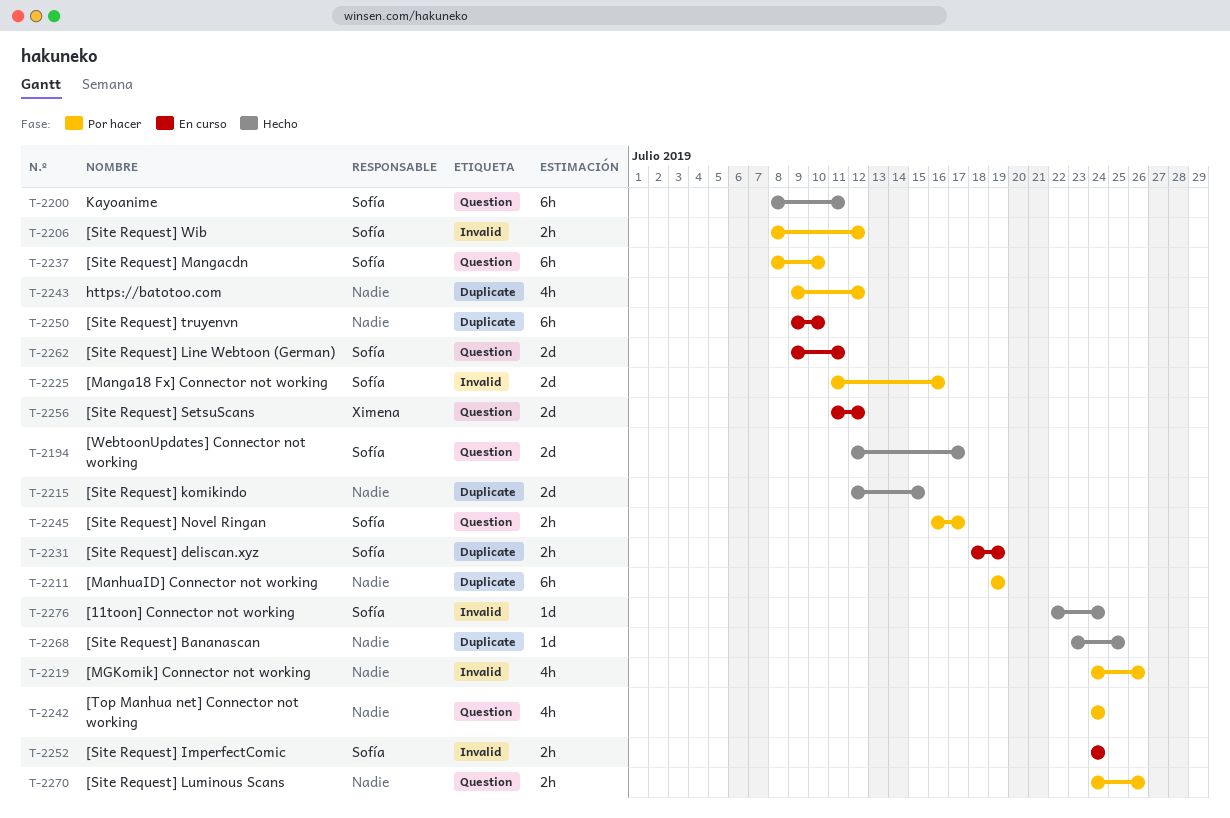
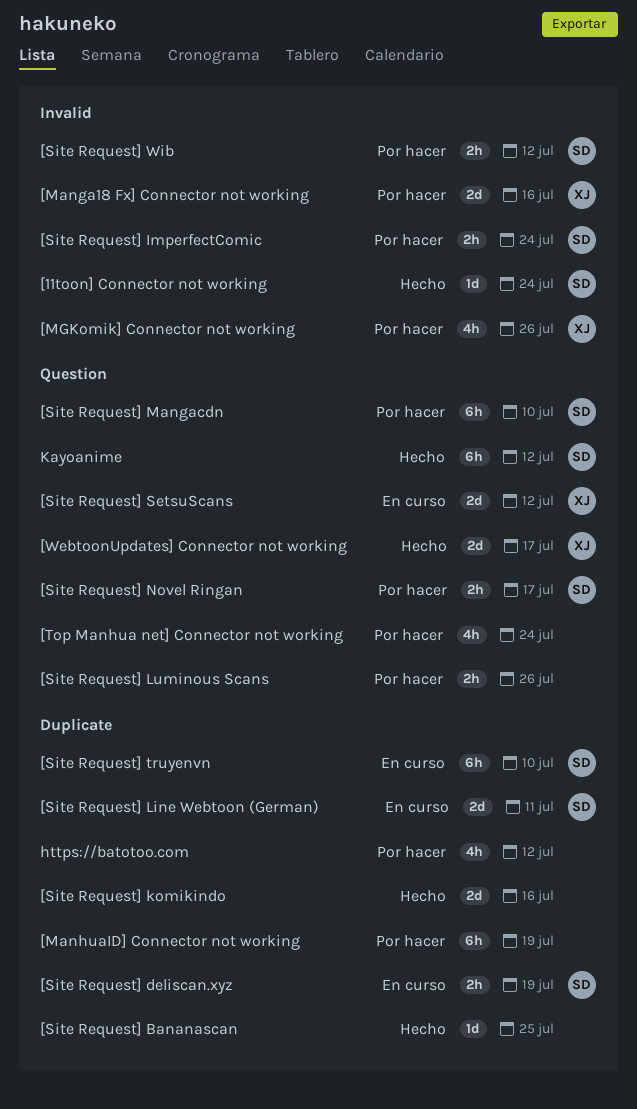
[Manga18 Fx] Connector not working, owner: Sofía -> Ximena
[MGKomik] Connector not working, owner: none -> Ximena
[Site Request] ImperfectComic, status: En curso -> Por hacer
[Site Request] komikindo, due: Jul 15 -> Jul 16
[Site Request] Line Webtoon (German), label: Question -> Duplicate
[Site Request] truyenvn, owner: none -> Sofía
[WebtoonUpdates] Connector not working, owner: Sofía -> Ximena
Kayoanime, due: Jul 11 -> Jul 12

